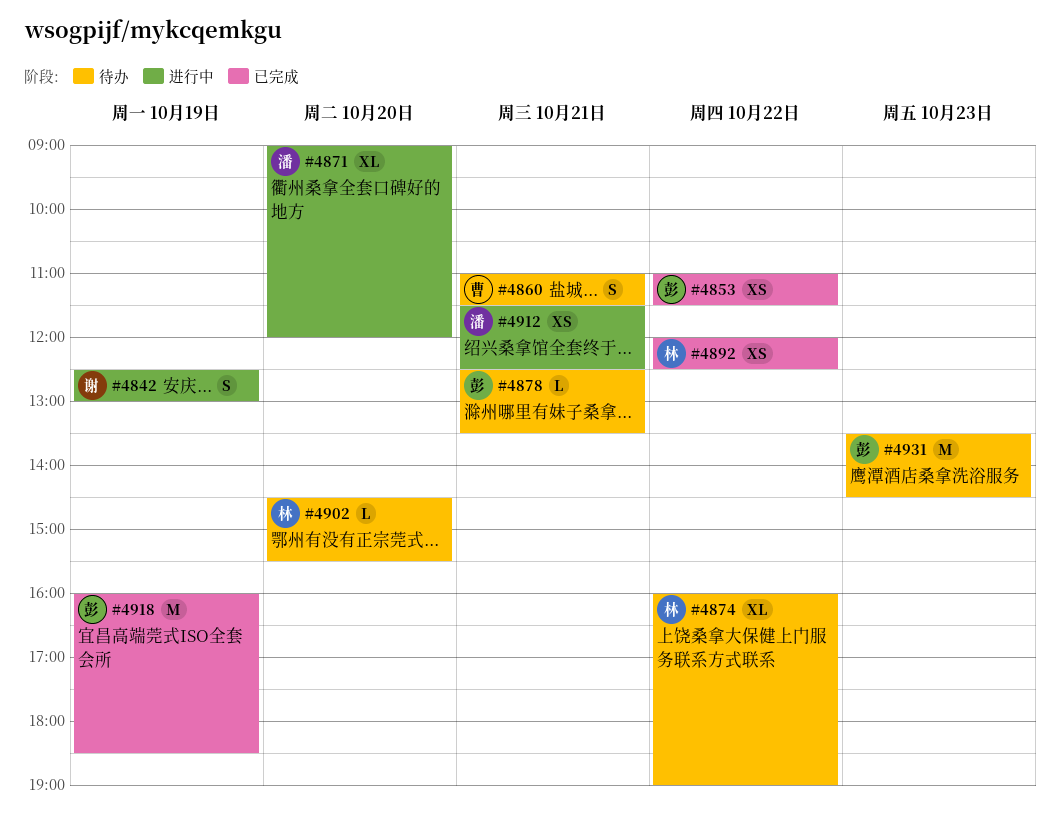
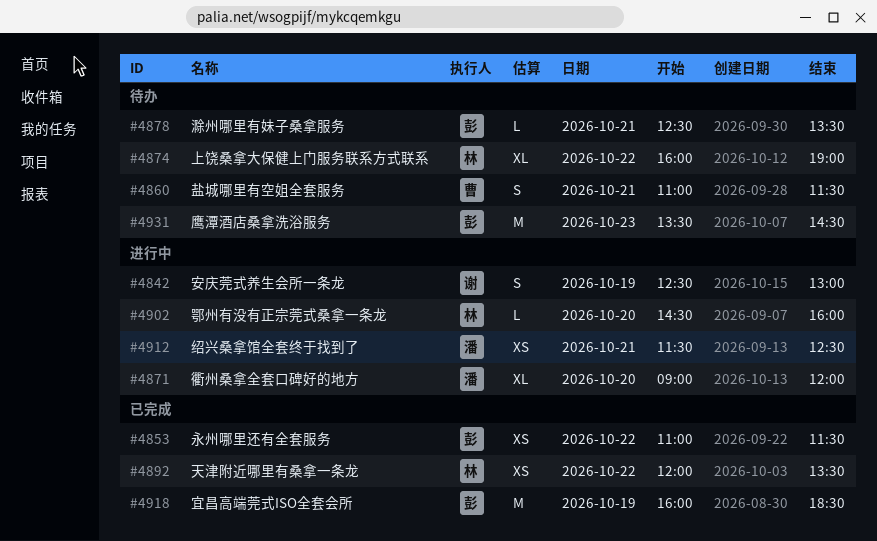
#4892, ends: 12:30 -> 13:30
#4902, status: 待办 -> 进行中
#4902, ends: 15:30 -> 16:00

